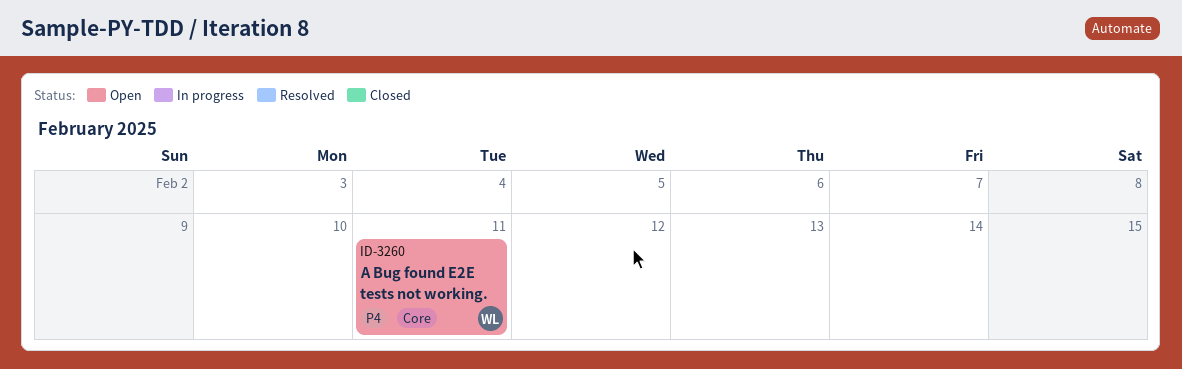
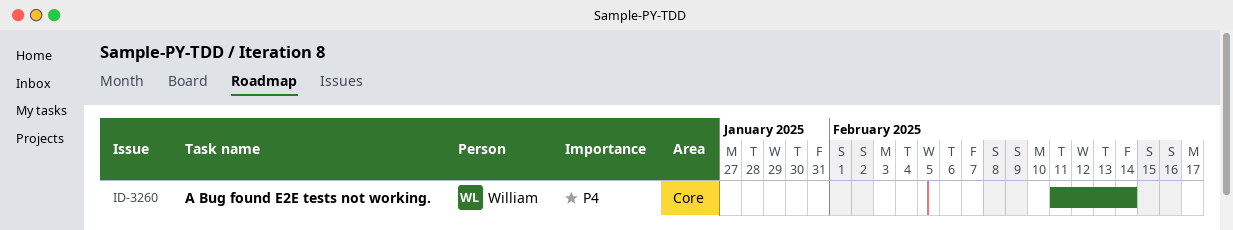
ID-3260, due: Feb 11 -> Feb 14

